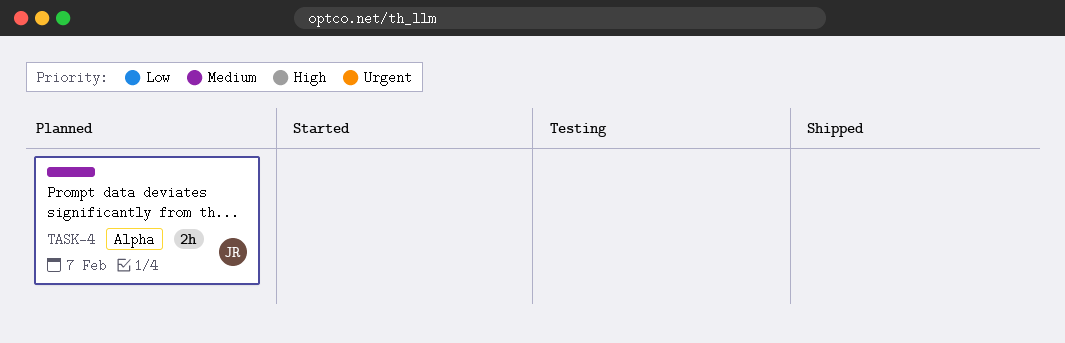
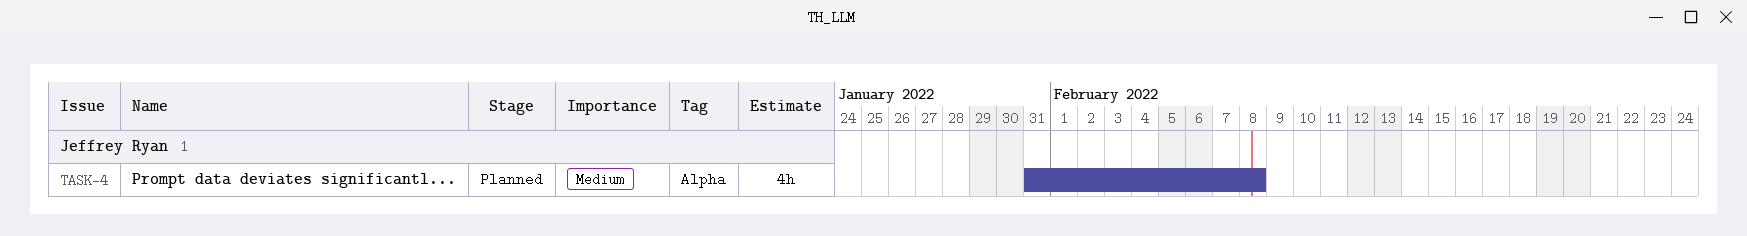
TASK-4, estimate: 2h -> 4h
TASK-4, due: Feb 7 -> Feb 8

